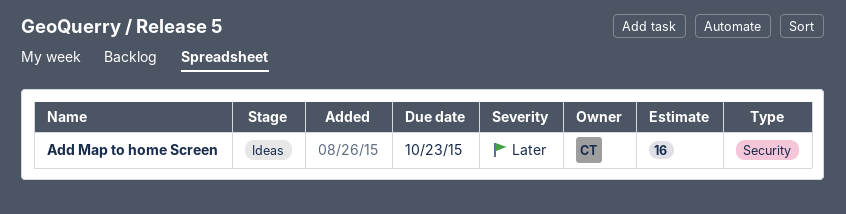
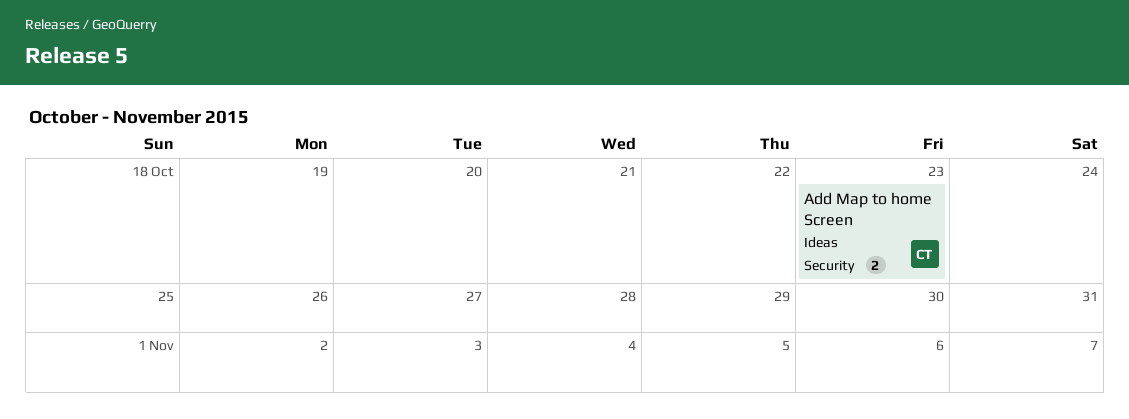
Add Map to home Screen, estimate: 16 -> 2

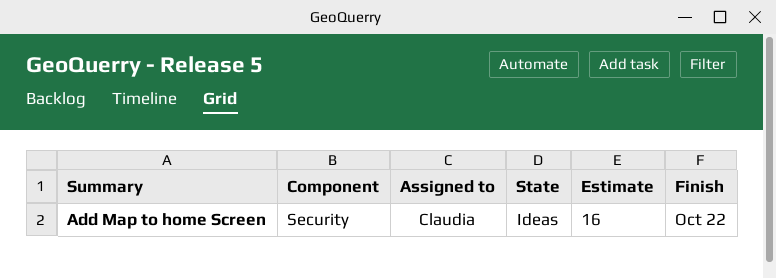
Add Map to home Screen, estimate: 2 -> 16
Add Map to home Screen, due: Oct 23 -> Oct 22

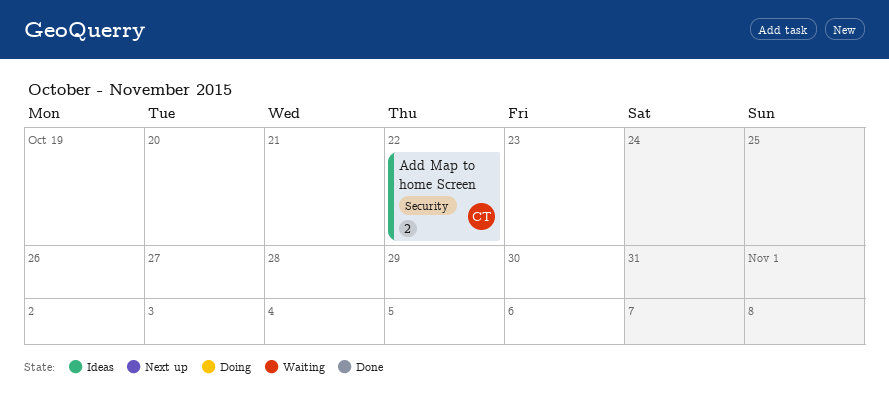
Add Map to home Screen, estimate: 16 -> 2

